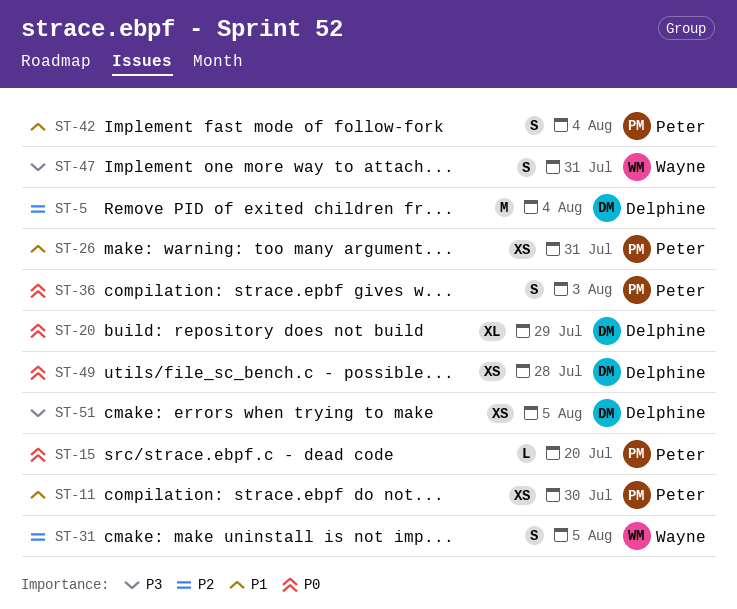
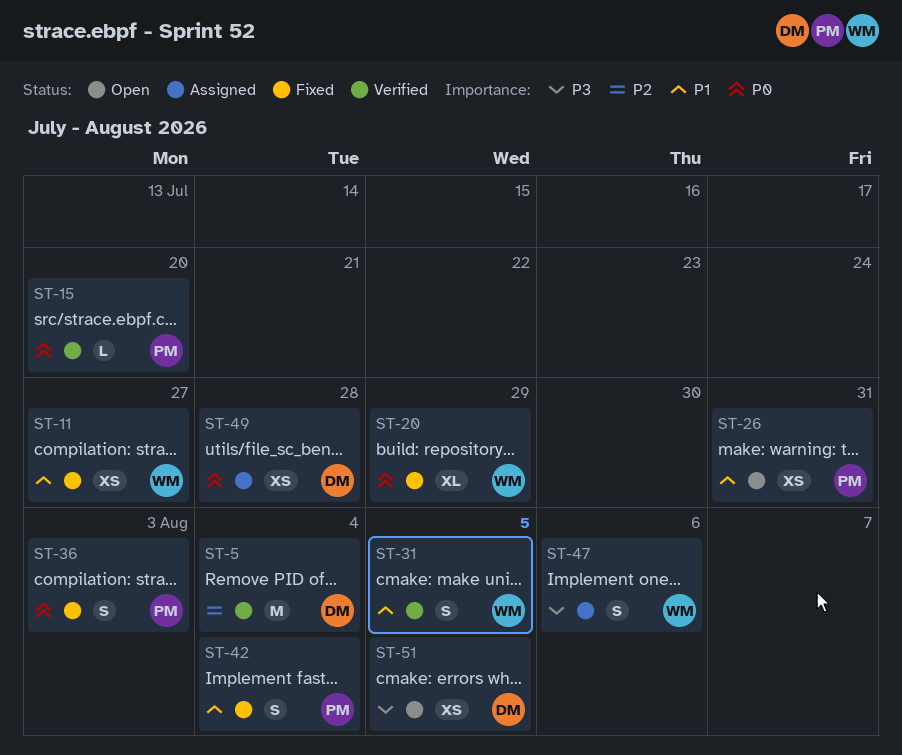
ST-11, owner: Peter -> Wayne
ST-11, due: Jul 30 -> Jul 27
ST-20, owner: Delphine -> Wayne
ST-31, priority: P2 -> P1
ST-47, due: Jul 31 -> Aug 6

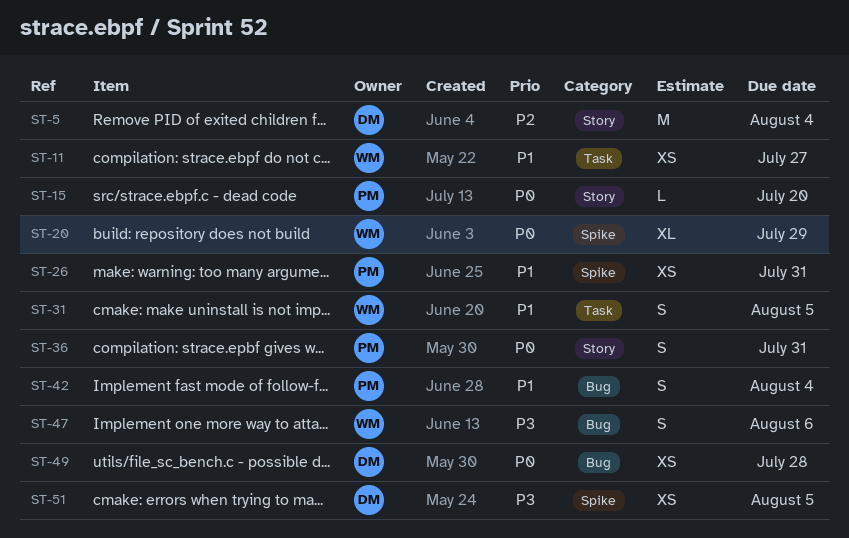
ST-36, due: Aug 3 -> Jul 31

